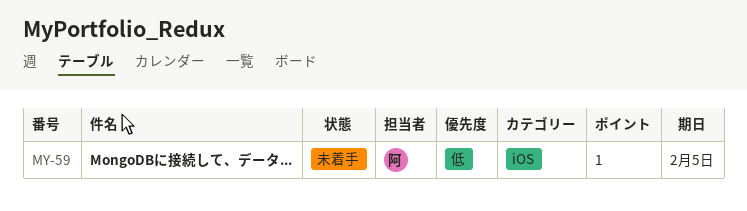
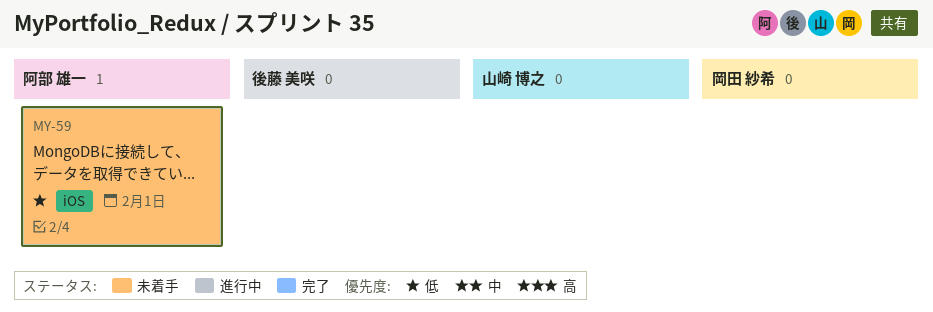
MY-59, due: Feb 5 -> Feb 1

